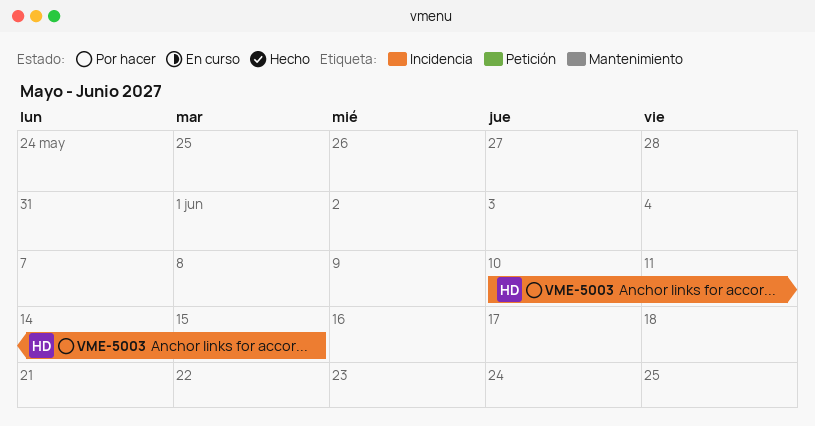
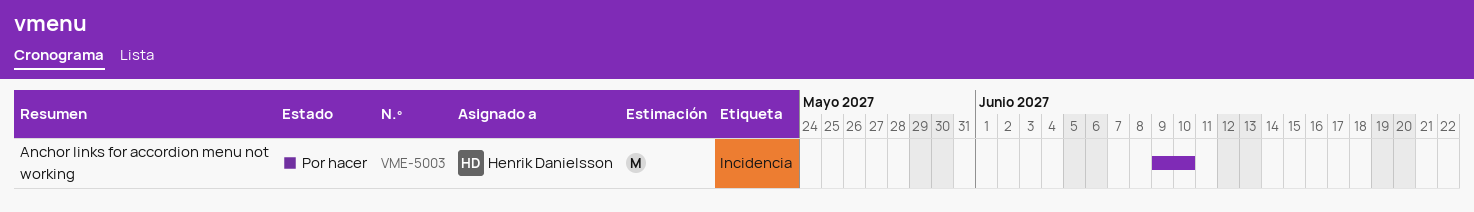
VME-5003, start: Jun 10 -> Jun 9
VME-5003, due: Jun 15 -> Jun 10

